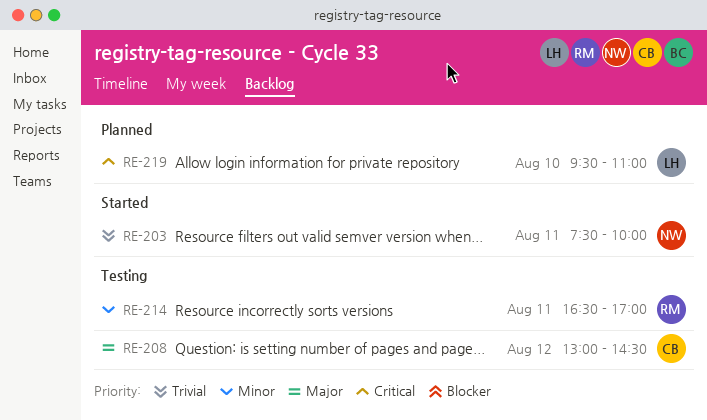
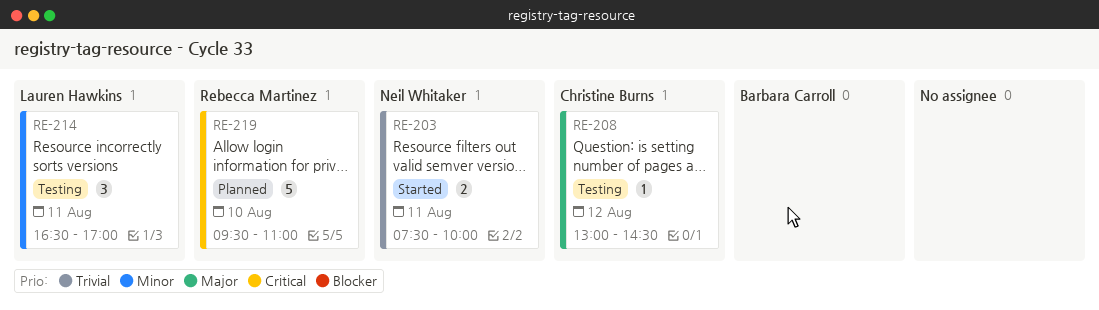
RE-214, owner: Rebecca Martinez -> Lauren Hawkins
RE-219, owner: Lauren Hawkins -> Rebecca Martinez

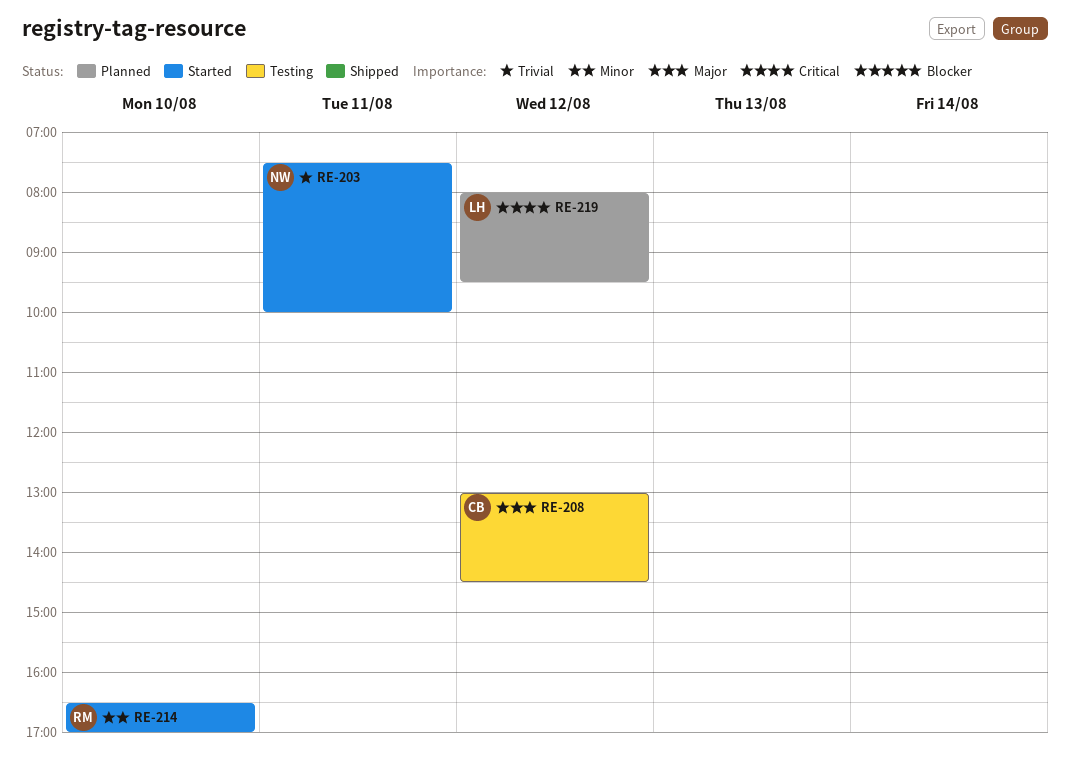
RE-214, status: Testing -> Started
RE-214, owner: Lauren Hawkins -> Rebecca Martinez
RE-214, day: Aug 11 -> Aug 10
RE-219, owner: Rebecca Martinez -> Lauren Hawkins
RE-219, day: Aug 10 -> Aug 12
RE-219, begins: 09:30 -> 08:00
RE-219, ends: 11:00 -> 09:30

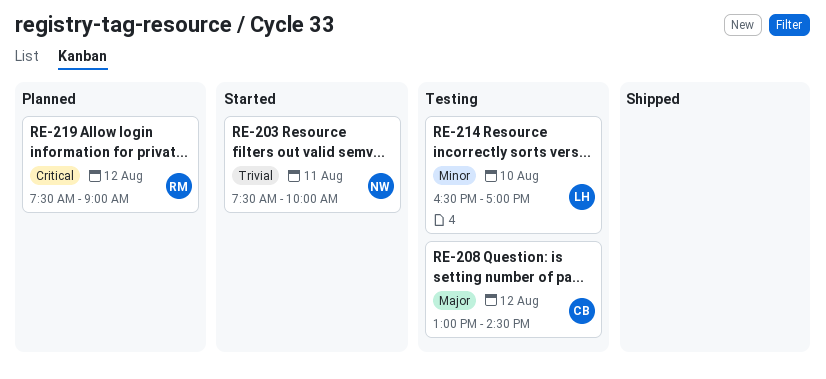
RE-214, status: Started -> Testing
RE-214, owner: RM -> LH
RE-219, owner: LH -> RM
RE-219, begins: 08:00 -> 07:30
RE-219, ends: 09:30 -> 09:00

